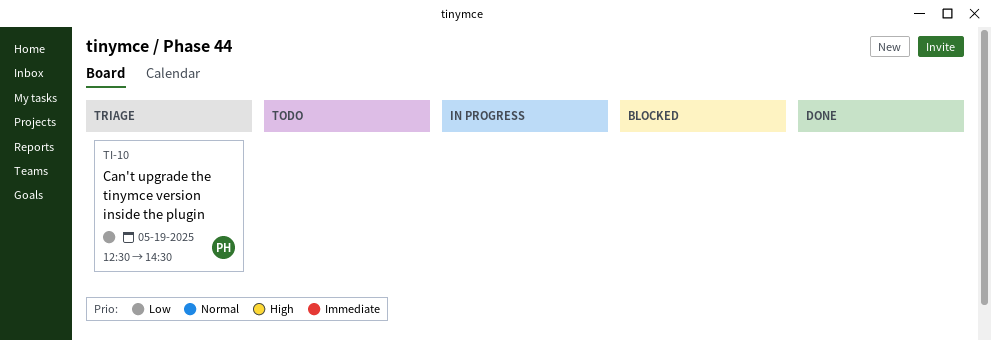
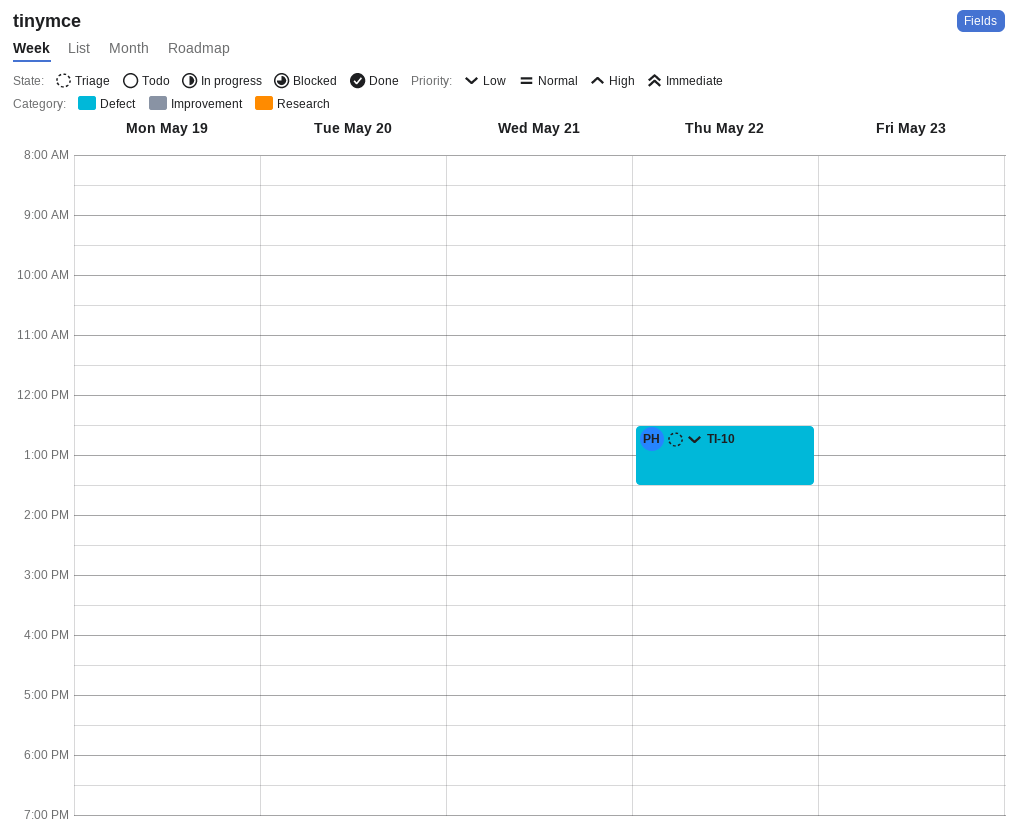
TI-10, day: May 19 -> May 22
TI-10, ends: 14:30 -> 13:30

